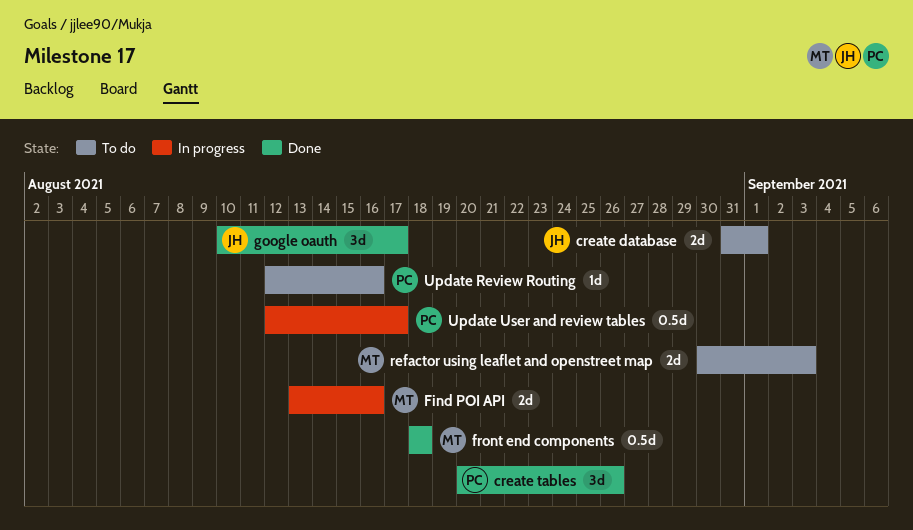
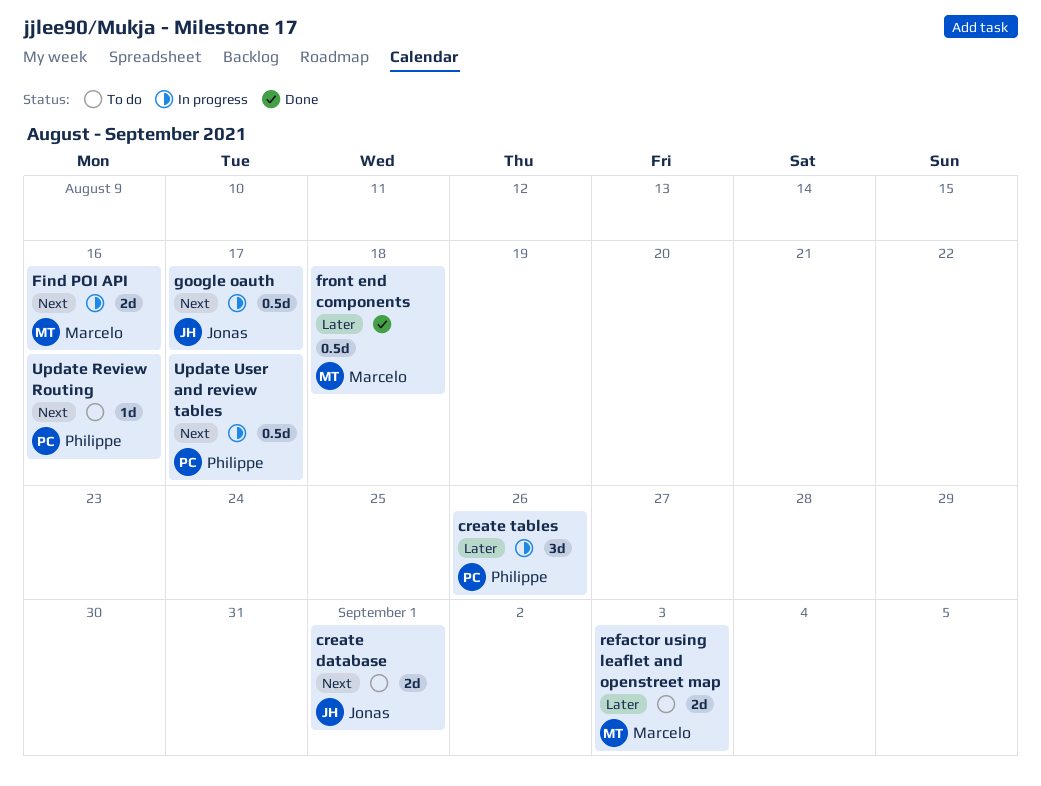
create tables, status: Done -> In progress
google oauth, status: Done -> In progress
google oauth, estimate: 3d -> 0.5d

